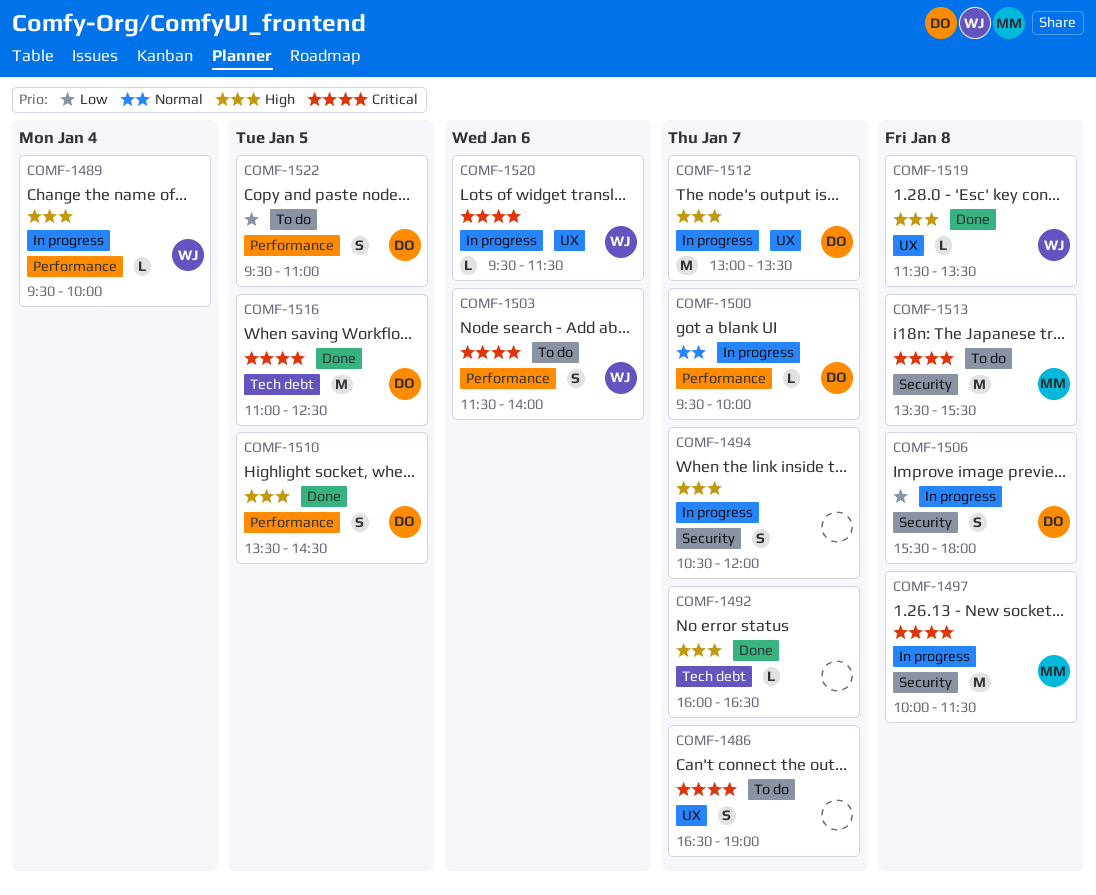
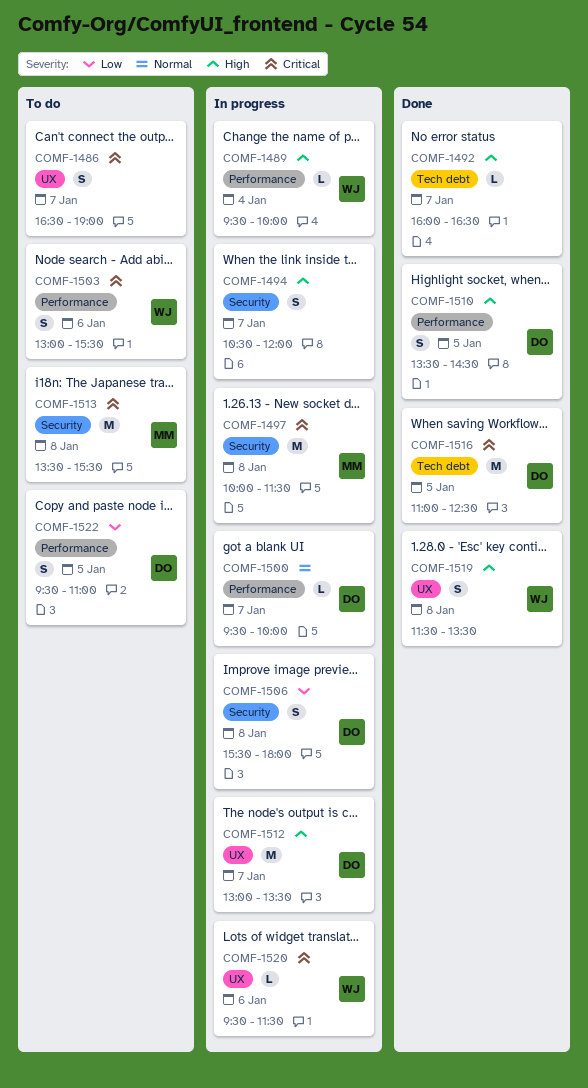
COMF-1503, begins: 11:30 -> 13:00
COMF-1503, ends: 14:00 -> 15:30
COMF-1519, estimate: L -> S

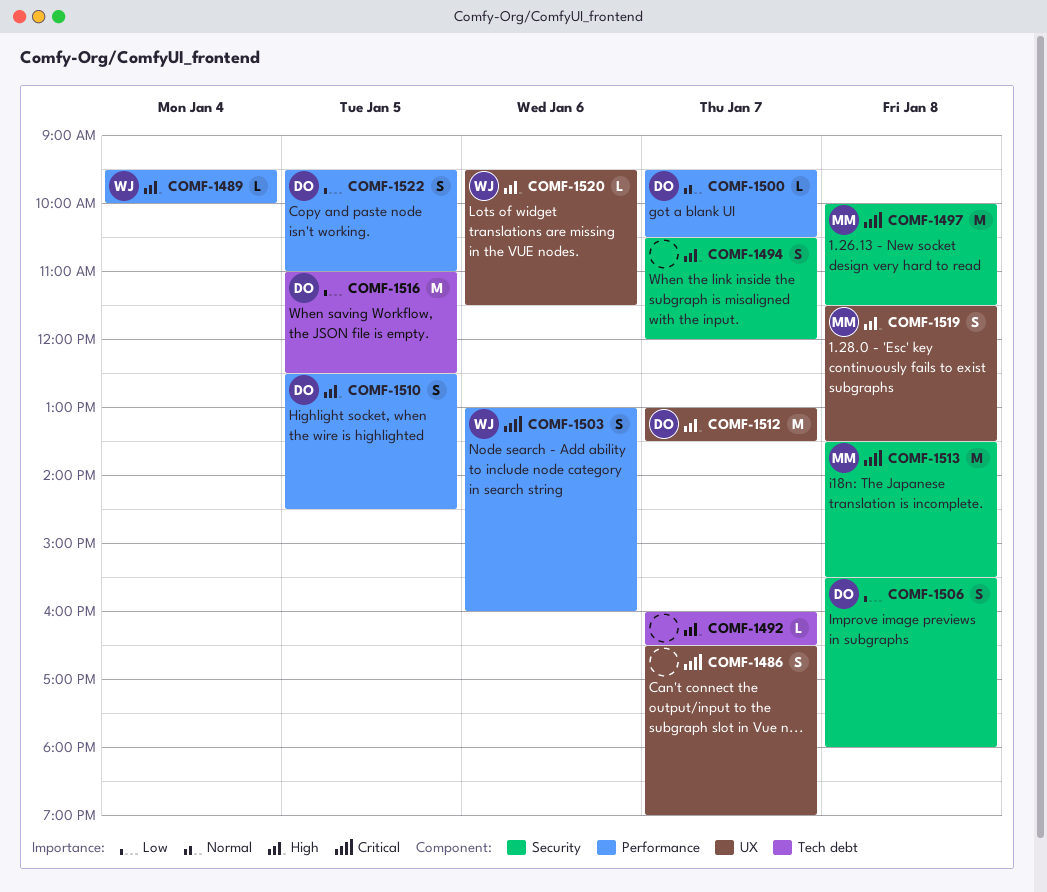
COMF-1500, ends: 10:00 -> 10:30
COMF-1503, ends: 15:30 -> 16:00
COMF-1510, begins: 13:30 -> 12:30
COMF-1516, priority: Critical -> Low
COMF-1519, owner: WJ -> MM
COMF-1520, priority: Critical -> High

